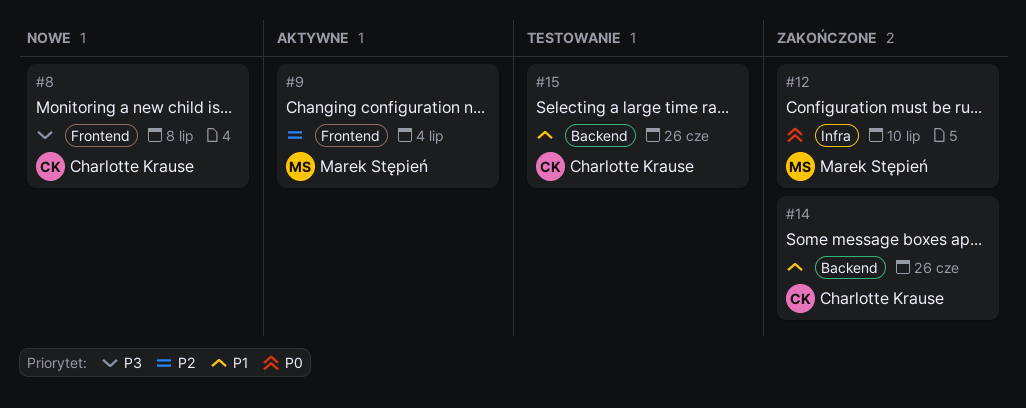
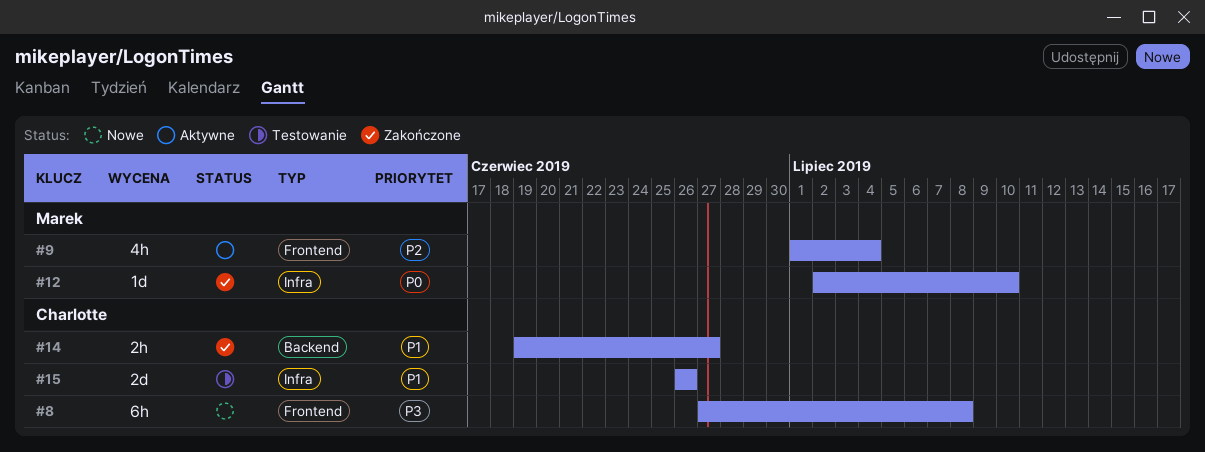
#14, due: Jun 26 -> Jun 27
#15, label: Backend -> Infra

